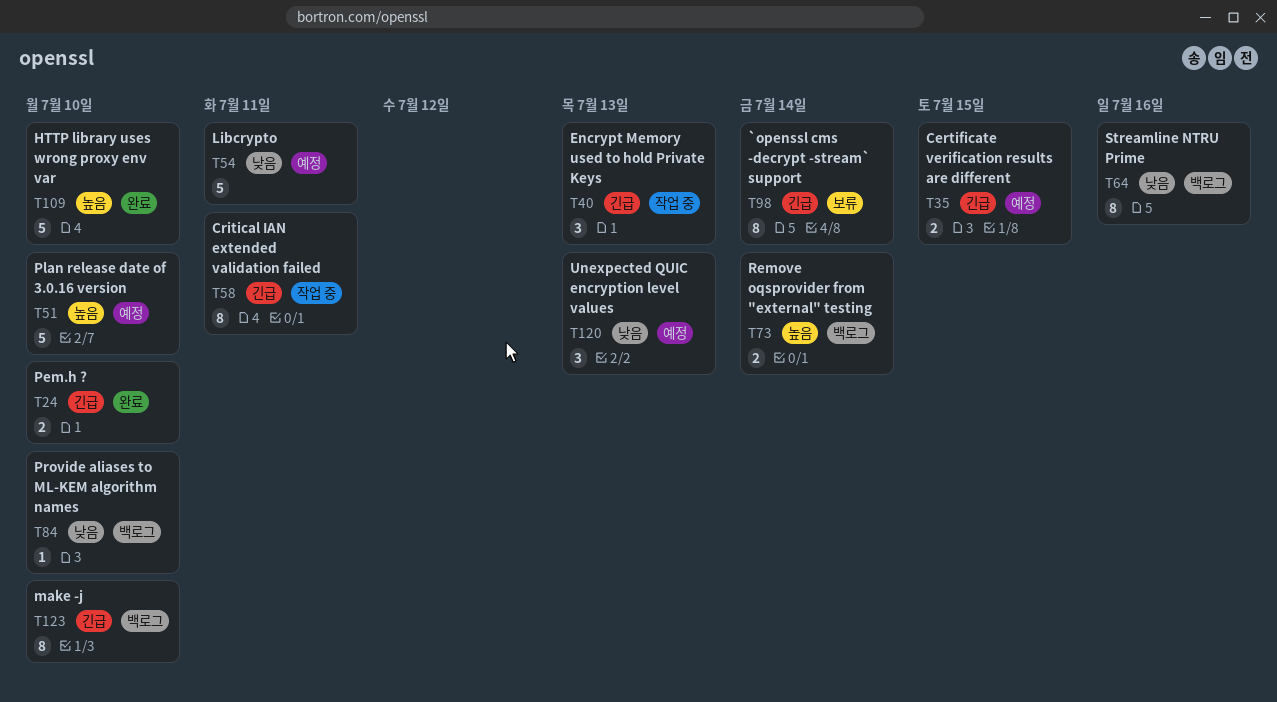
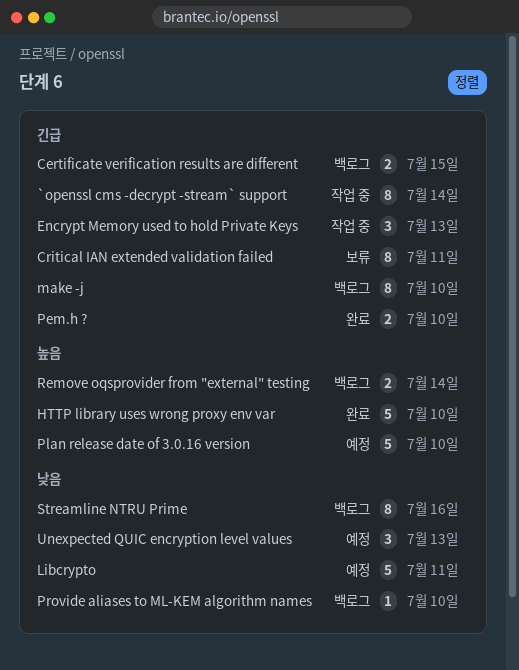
`openssl cms -decrypt -stream` support, status: 보류 -> 작업 중
Certificate verification results are different, status: 예정 -> 백로그
Critical IAN extended validation failed, status: 작업 중 -> 보류

